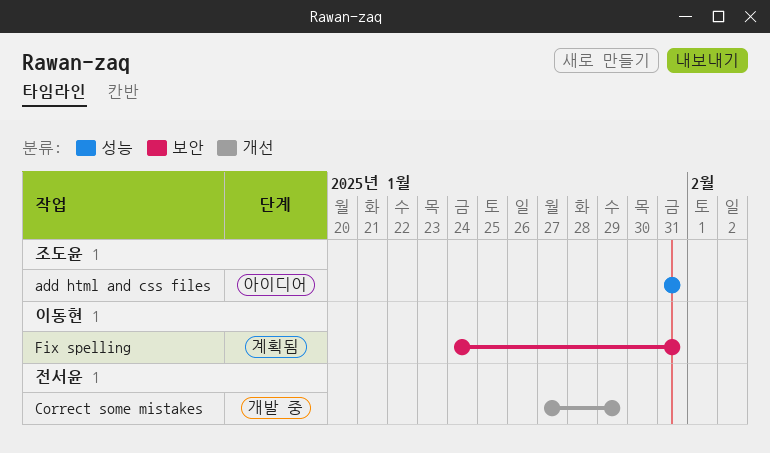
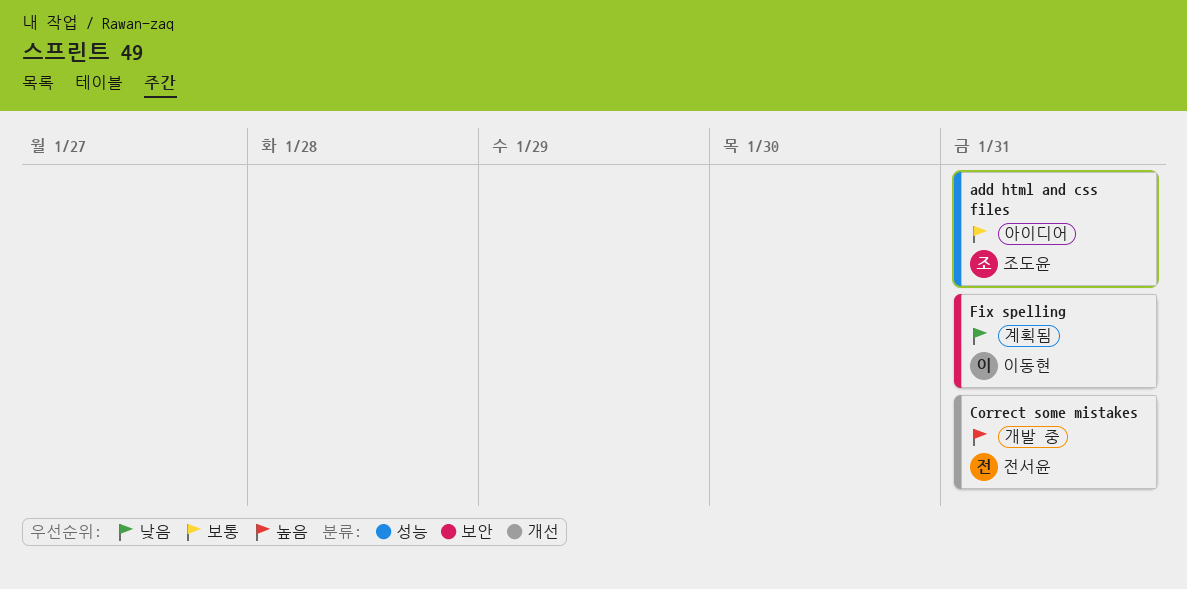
Correct some mistakes, due: Jan 29 -> Jan 31

